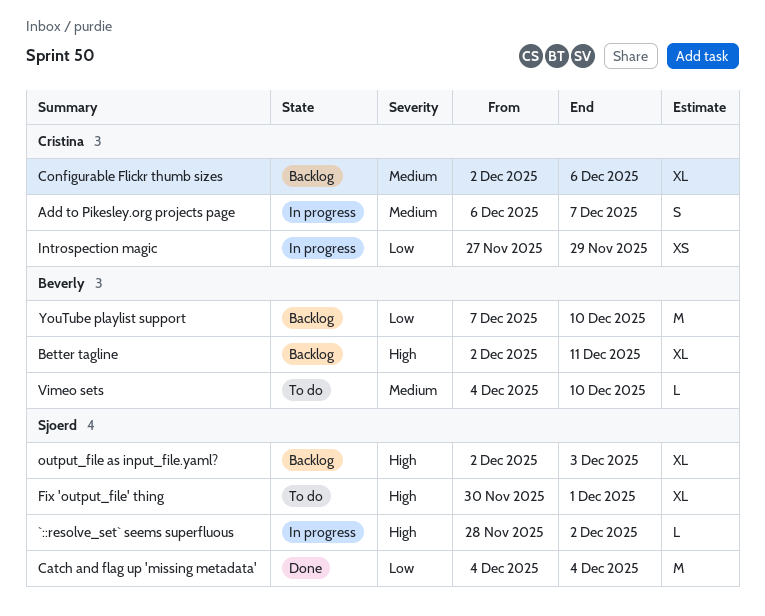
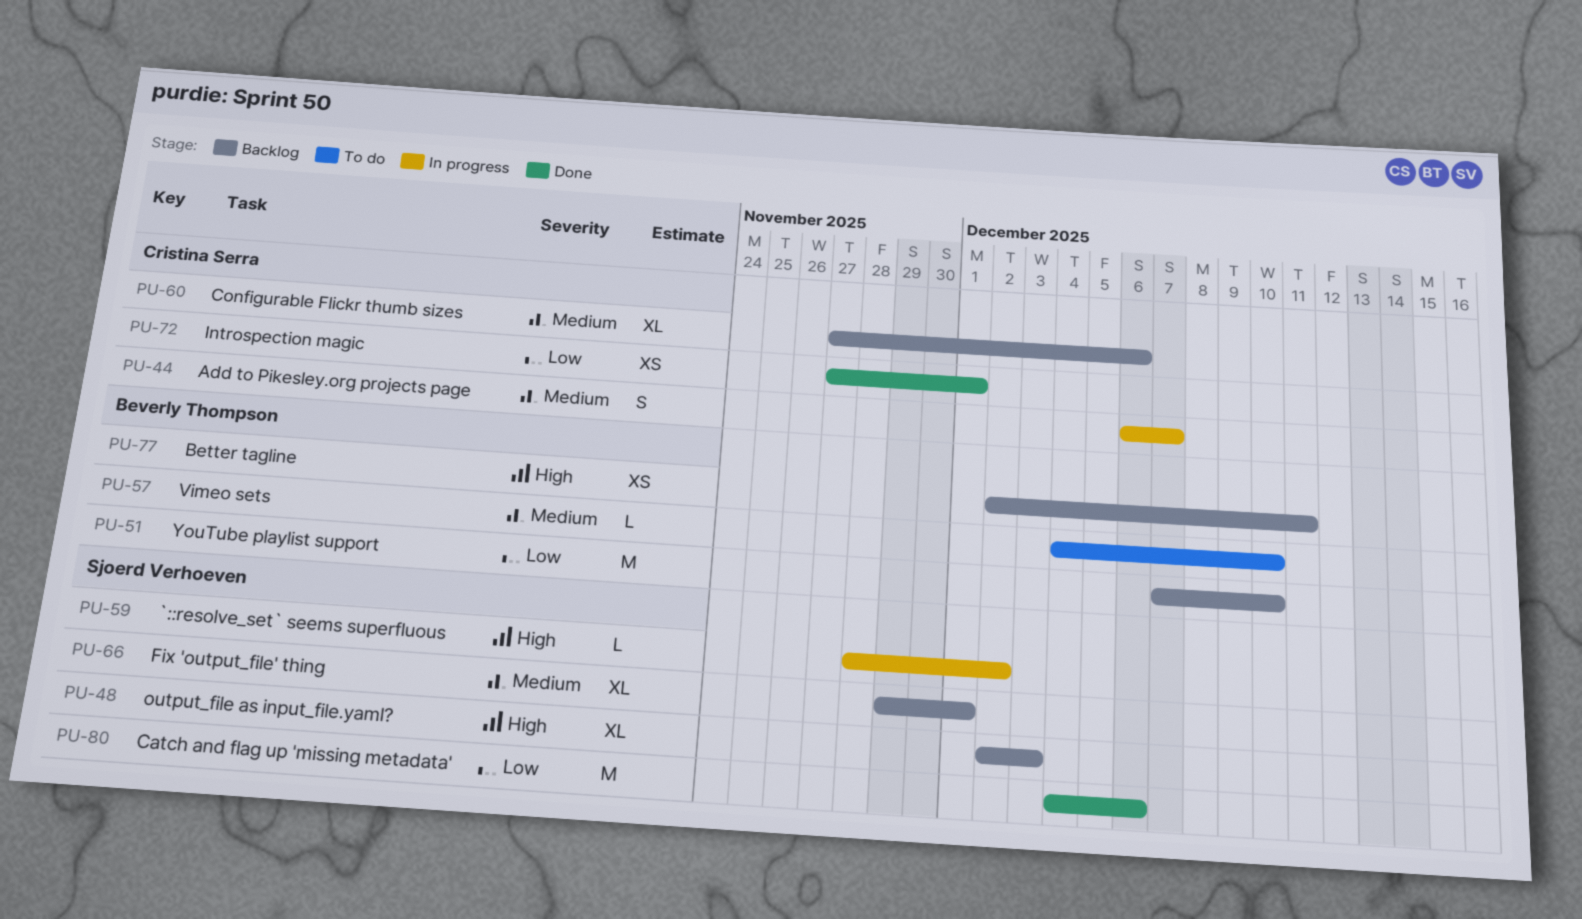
Better tagline, estimate: XL -> XS
Catch and flag up 'missing metadata', due: Dec 4 -> Dec 6
Configurable Flickr thumb sizes, start: Dec 2 -> Nov 27
Fix 'output_file' thing, status: To do -> Backlog
Fix 'output_file' thing, priority: High -> Medium
Fix 'output_file' thing, start: Nov 30 -> Nov 29
Introspection magic, status: In progress -> Done
Introspection magic, due: Nov 29 -> Dec 1

